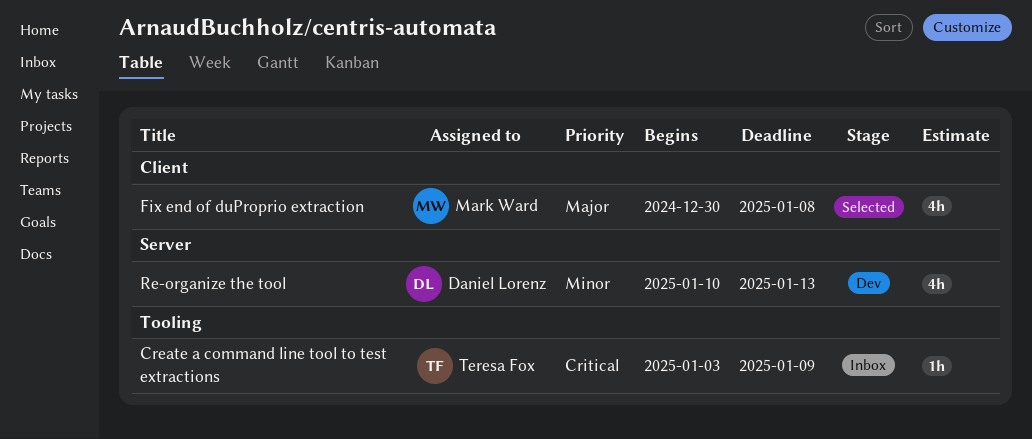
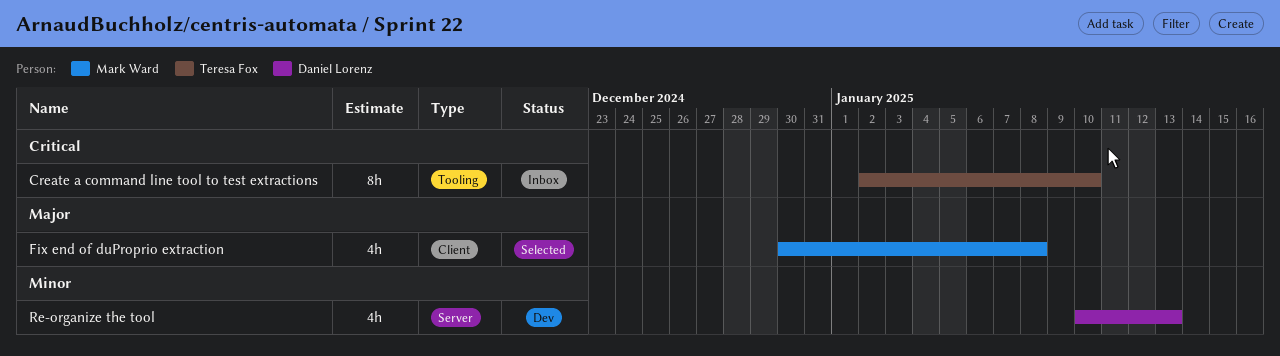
Create a command line tool to test extractions, estimate: 1h -> 8h
Create a command line tool to test extractions, start: Jan 3 -> Jan 2
Create a command line tool to test extractions, due: Jan 9 -> Jan 10

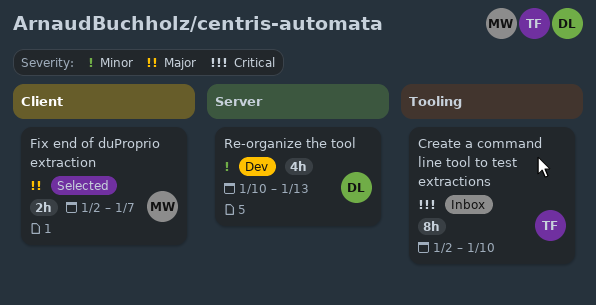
Fix end of duProprio extraction, estimate: 4h -> 2h
Fix end of duProprio extraction, start: Dec 30 -> Jan 2
Fix end of duProprio extraction, due: Jan 8 -> Jan 7

